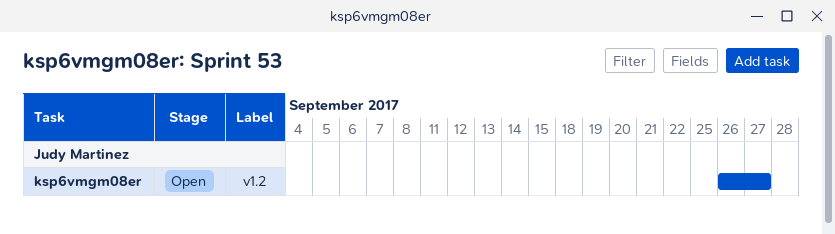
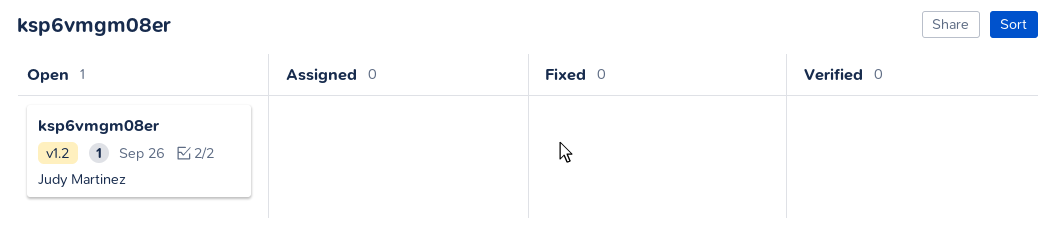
ksp6vmgm08er, due: Sep 27 -> Sep 26

